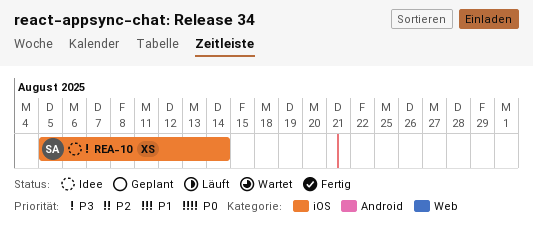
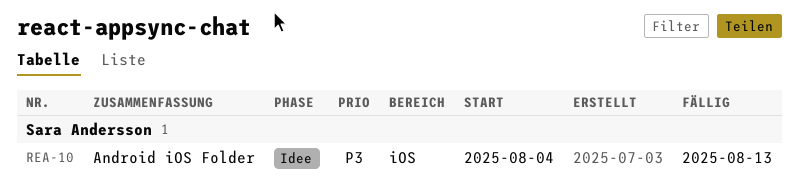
REA-10, start: Aug 5 -> Aug 4
REA-10, due: Aug 14 -> Aug 13

